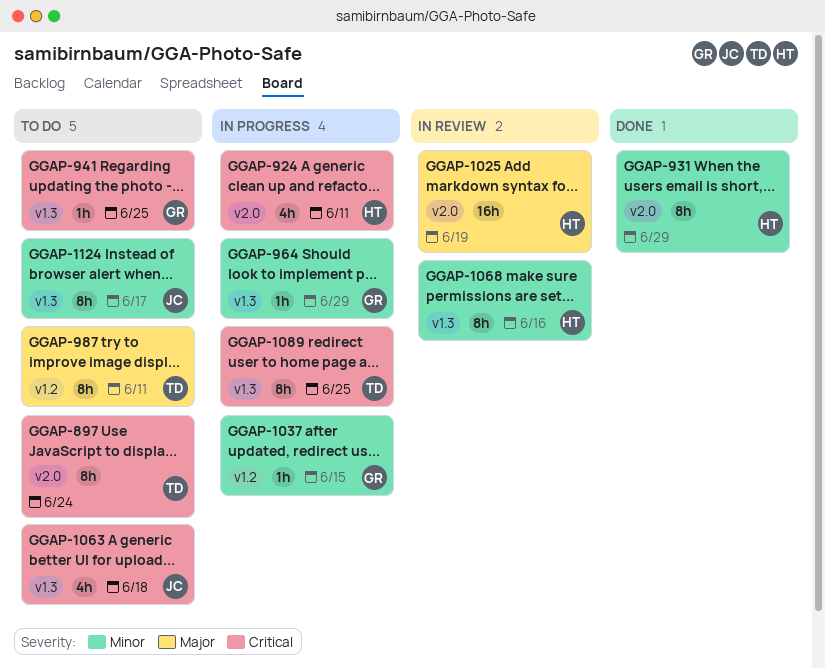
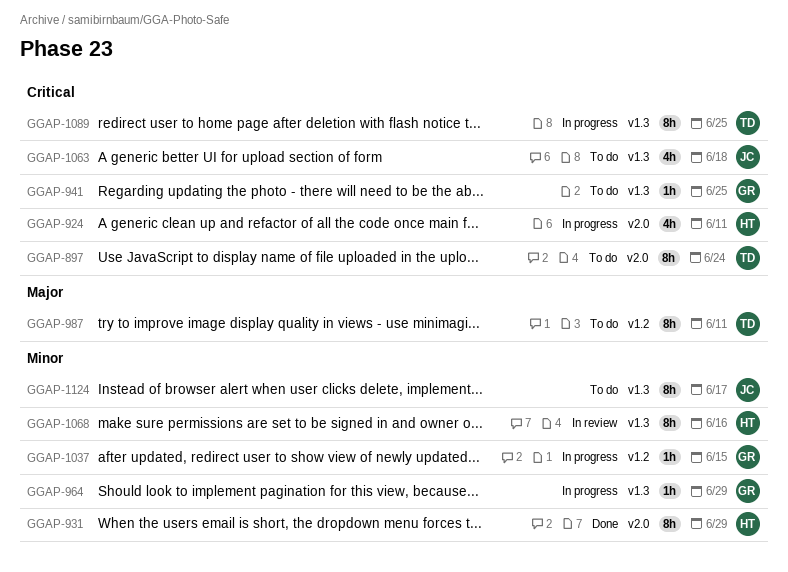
GGAP-1025: present -> none

